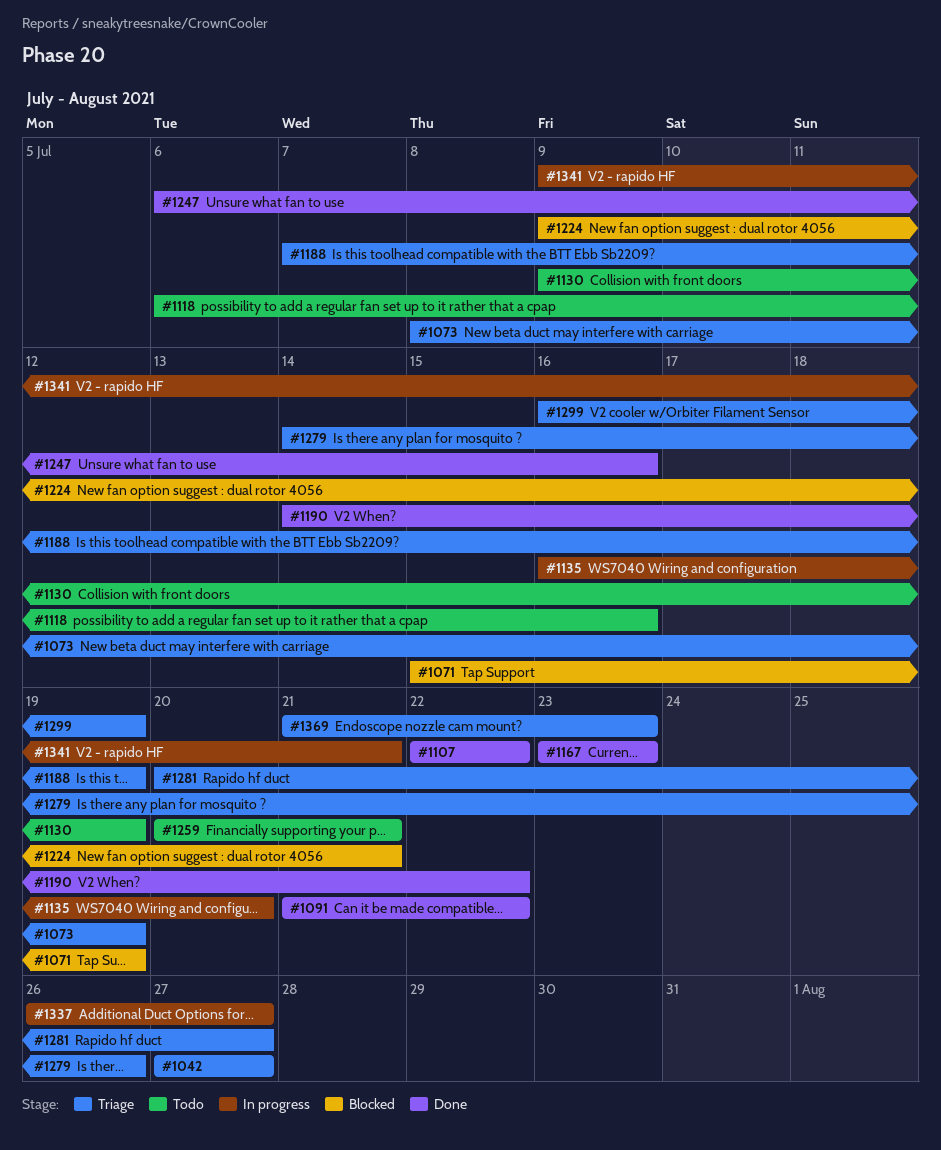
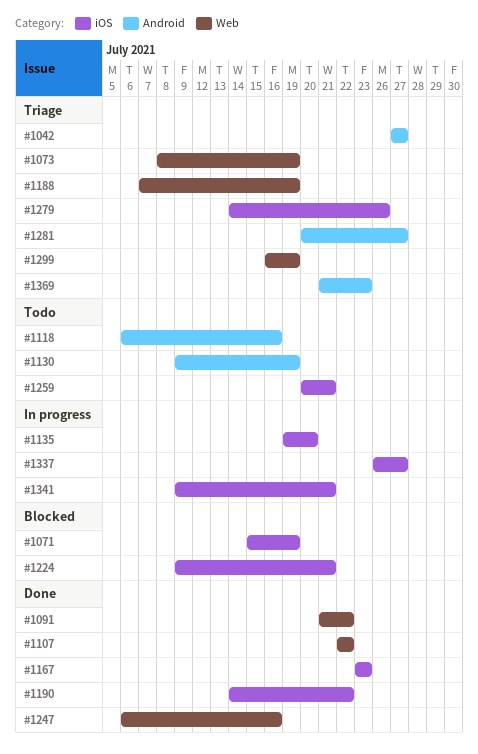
#1135, start: Jul 16 -> Jul 19

